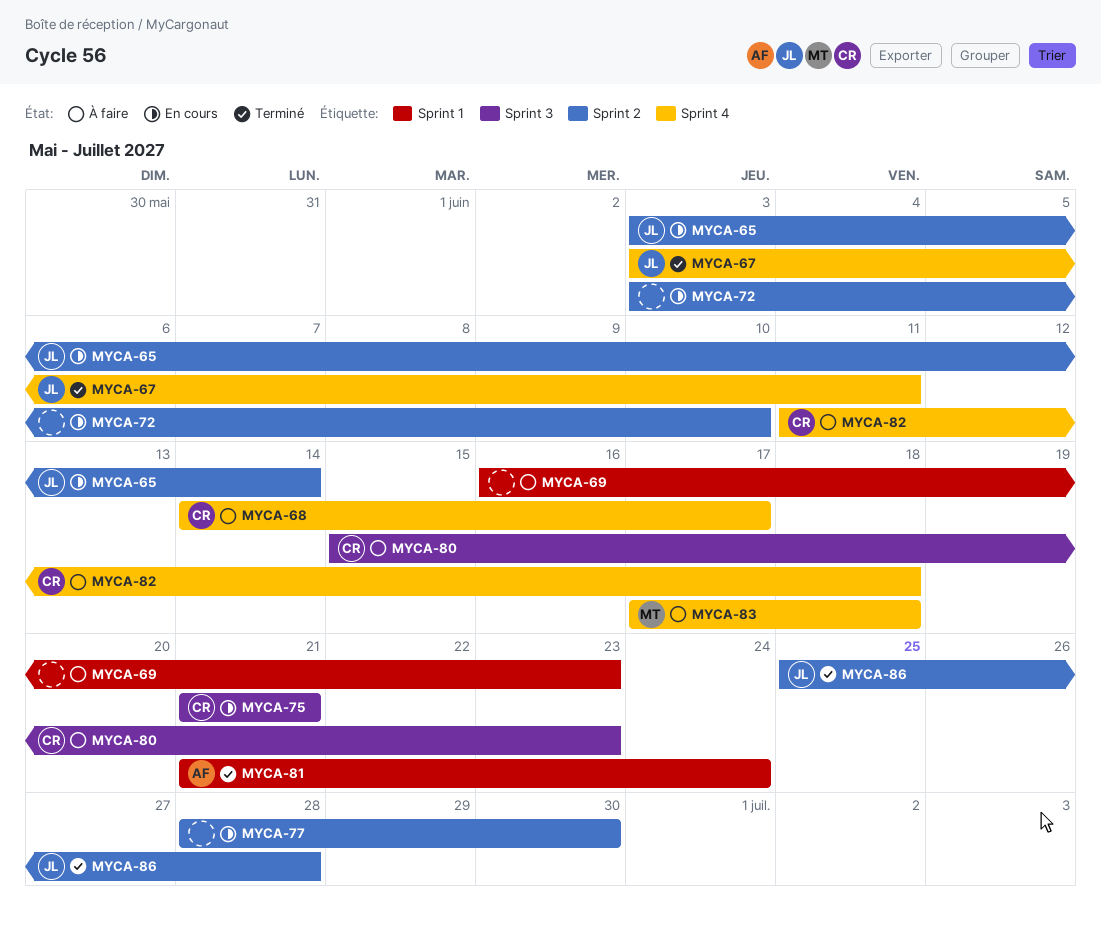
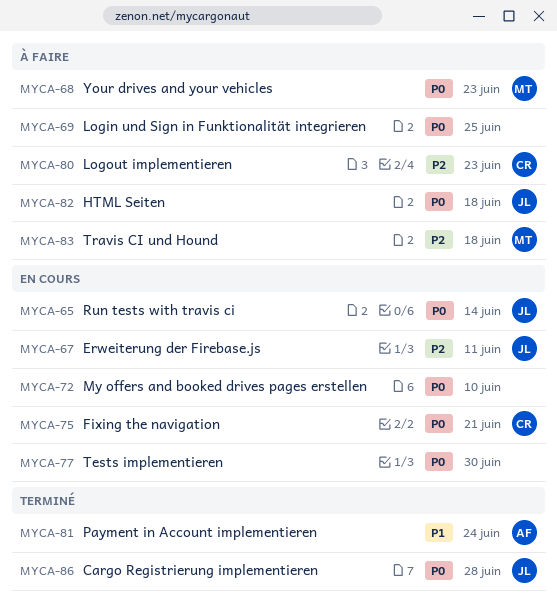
MYCA-67, status: Terminé -> En cours
MYCA-68, owner: CR -> MT
MYCA-68, due: Jun 17 -> Jun 23
MYCA-69, due: Jun 23 -> Jun 25
MYCA-82, owner: CR -> JL

